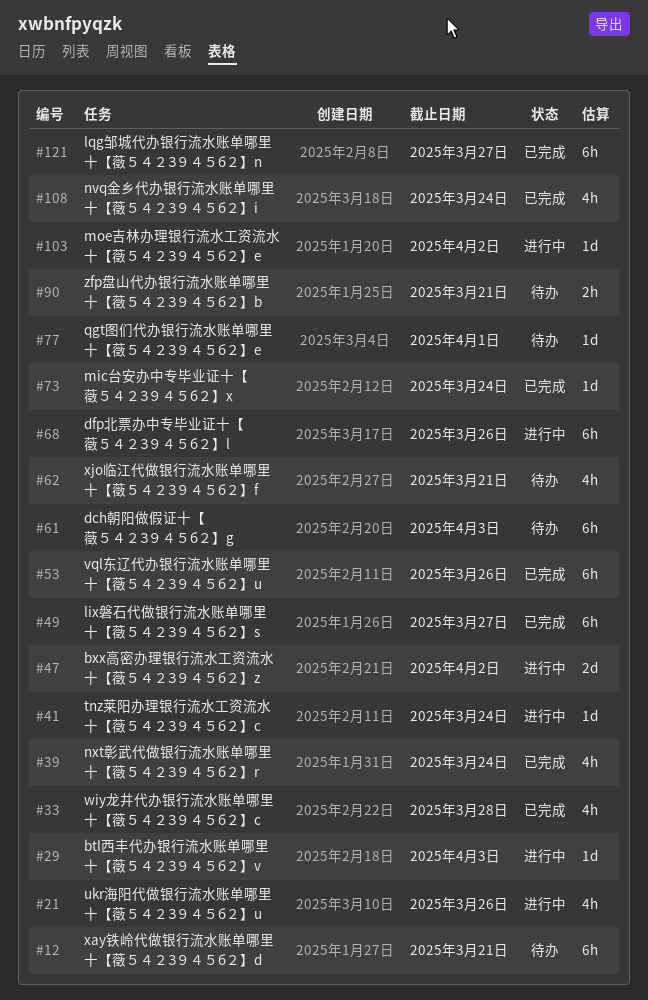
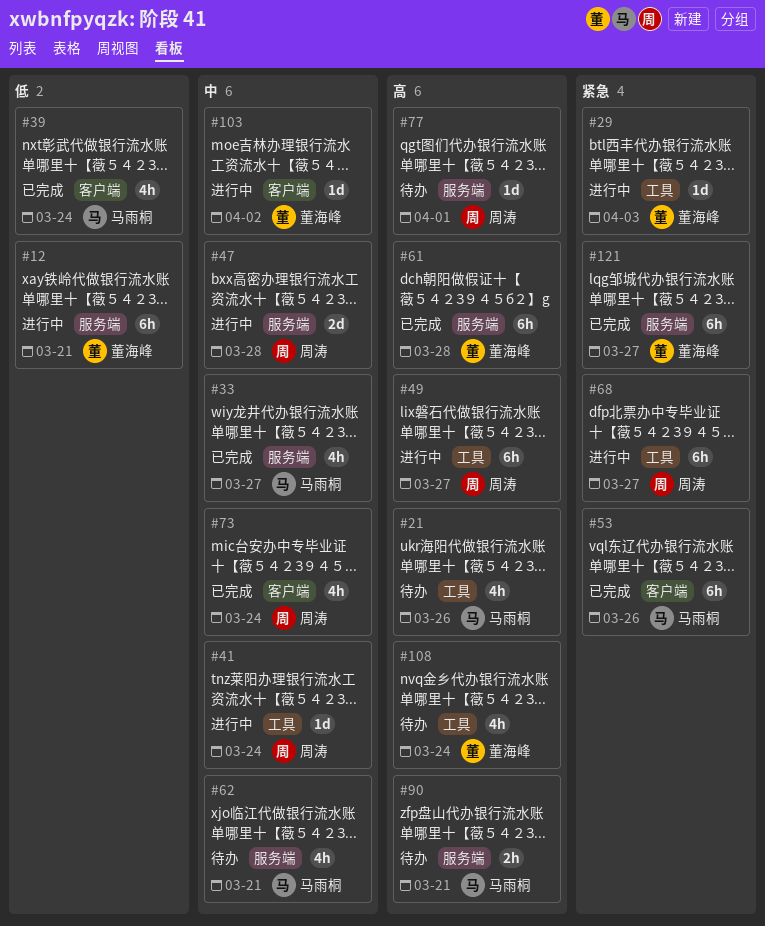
#12, status: 待办 -> 进行中
#21, status: 进行中 -> 待办
#33, due: Mar 28 -> Mar 27
#47, due: Apr 2 -> Mar 28
#49, status: 已完成 -> 进行中
#61, status: 待办 -> 已完成
#61, due: Apr 3 -> Mar 28
#68, due: Mar 26 -> Mar 27
#73, estimate: 1d -> 4h
#108, status: 已完成 -> 待办

